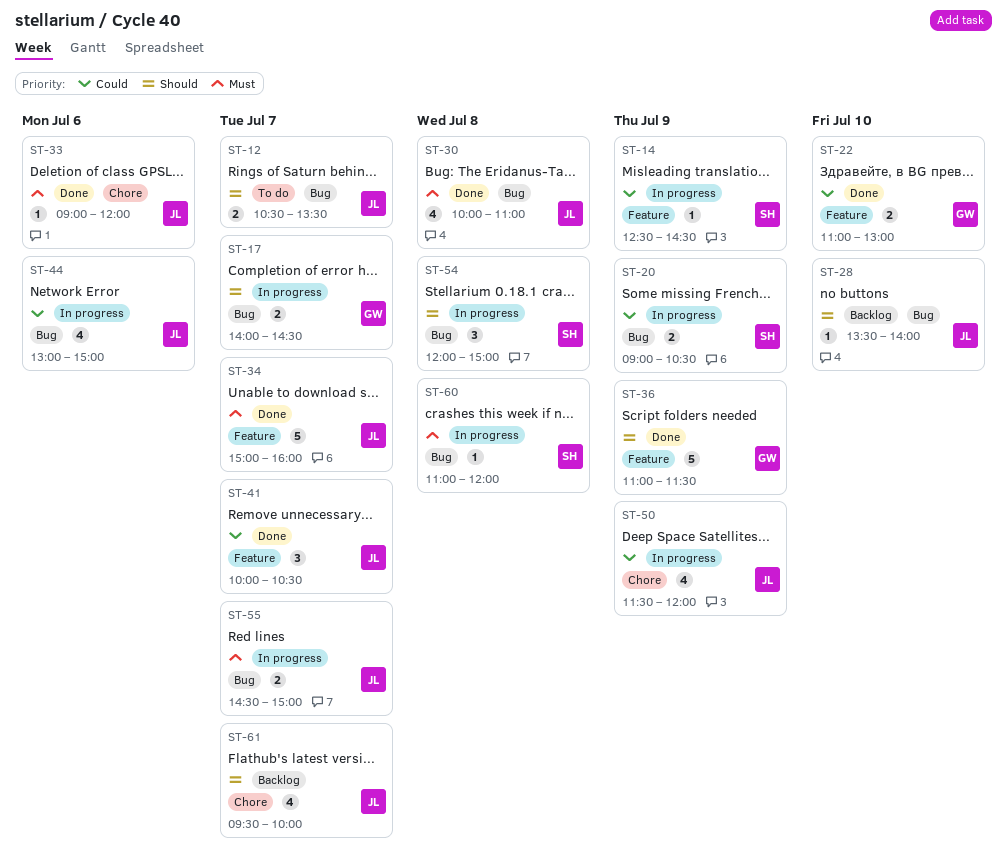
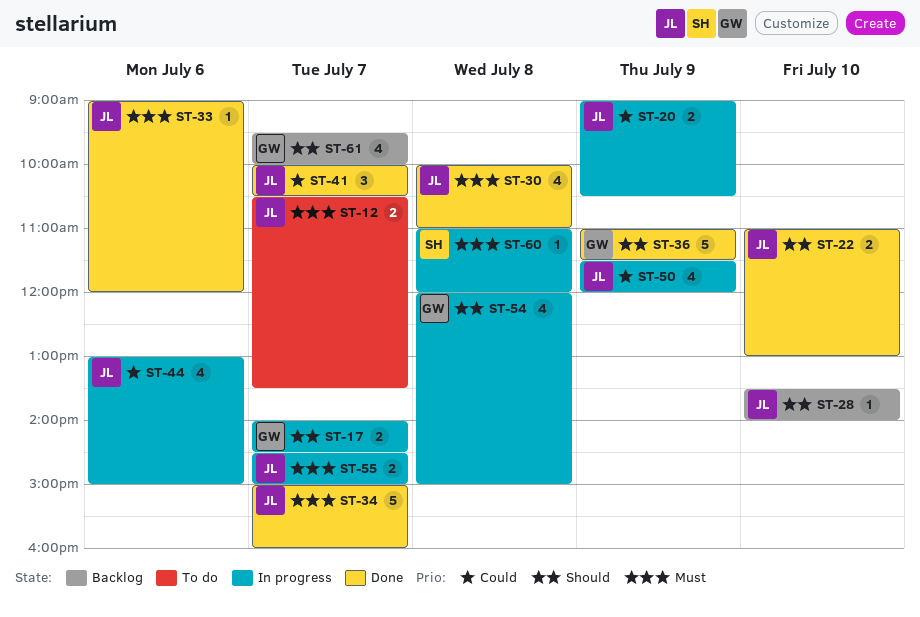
ST-12, priority: Should -> Must
ST-14: present -> none
ST-20, owner: SH -> JL
ST-22, owner: GW -> JL
ST-22, priority: Could -> Should
ST-54, owner: SH -> GW
ST-54, estimate: 3 -> 4
ST-61, owner: JL -> GW

